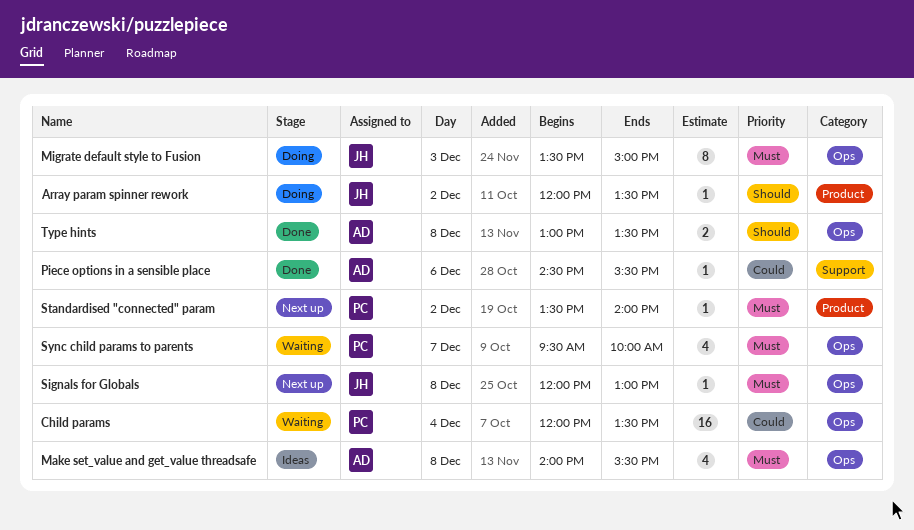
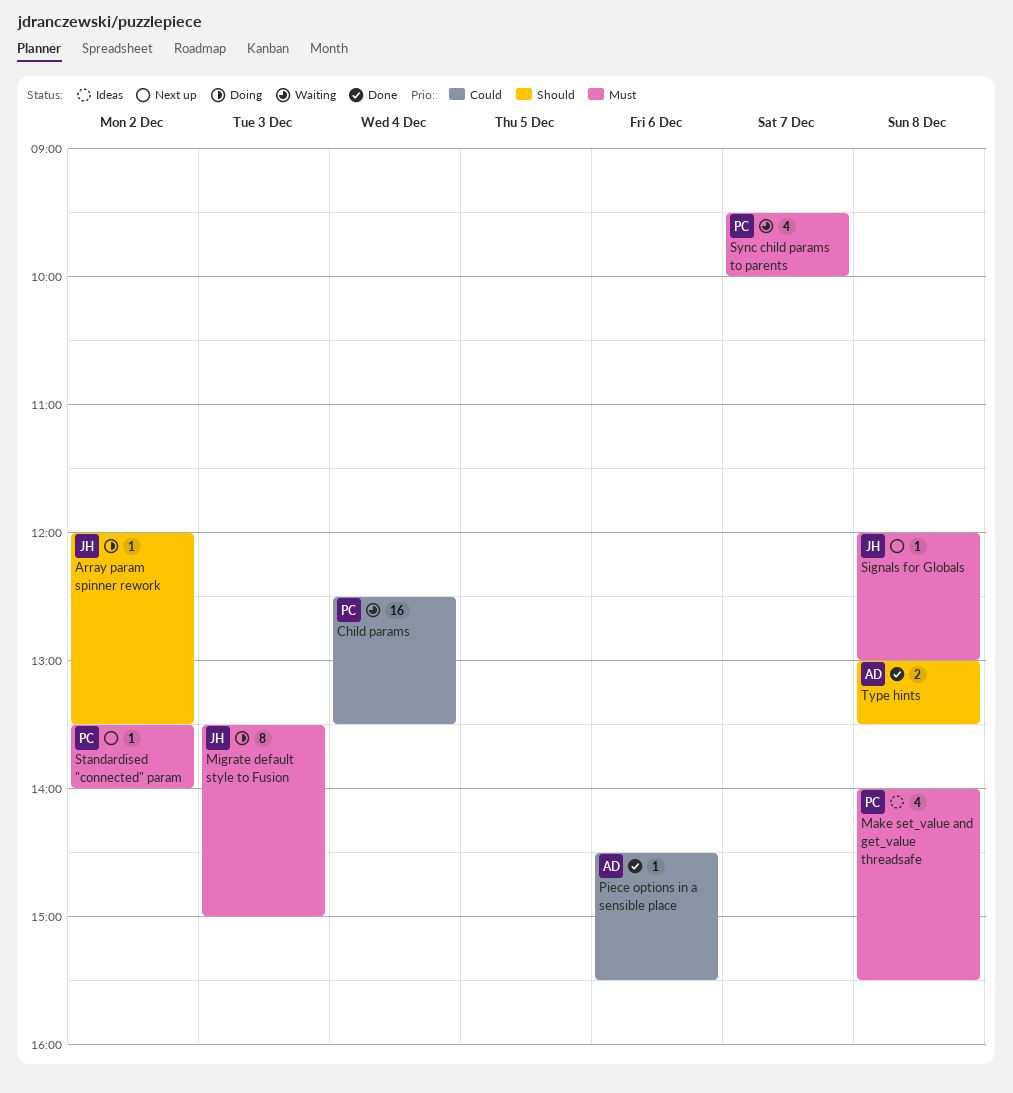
Child params, begins: 12:00 -> 12:30
Make set_value and get_value threadsafe, owner: AD -> PC

